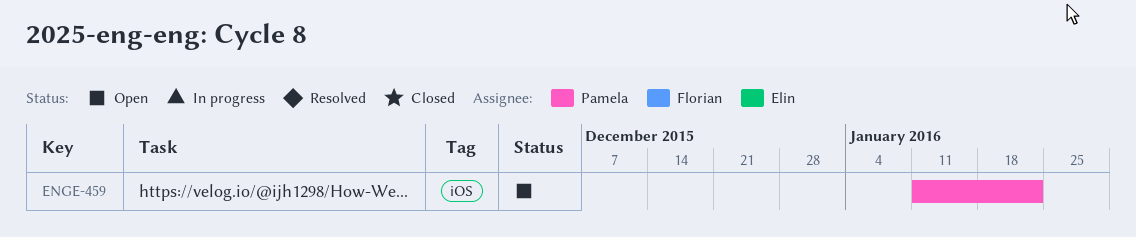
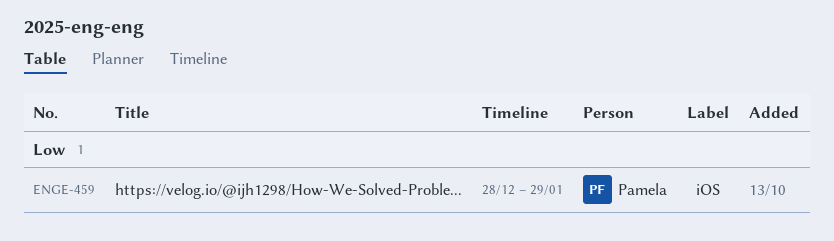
ENGE-459, start: Jan 11 -> Dec 28
ENGE-459, due: Jan 22 -> Jan 29

